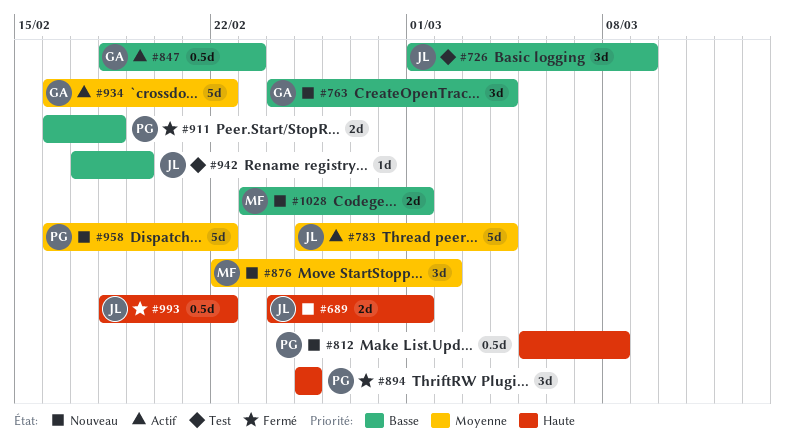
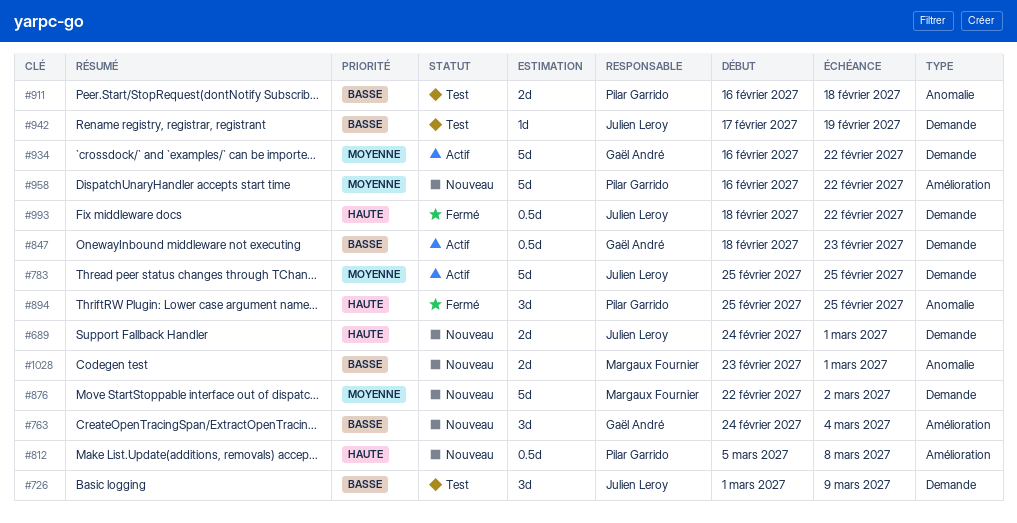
#783, due: Mar 4 -> Feb 25
#876, estimate: 3d -> 5d
#911, status: Fermé -> Test

